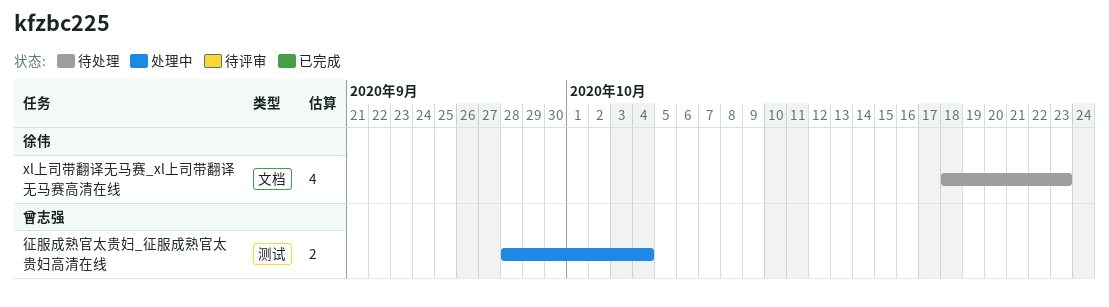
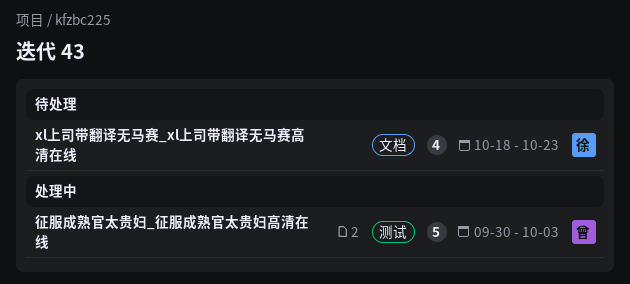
征服成熟官太贵妇_征服成熟官太贵妇高清在线, estimate: 2 -> 5
征服成熟官太贵妇_征服成熟官太贵妇高清在线, start: Sep 28 -> Sep 30
征服成熟官太贵妇_征服成熟官太贵妇高清在线, due: Oct 4 -> Oct 3

